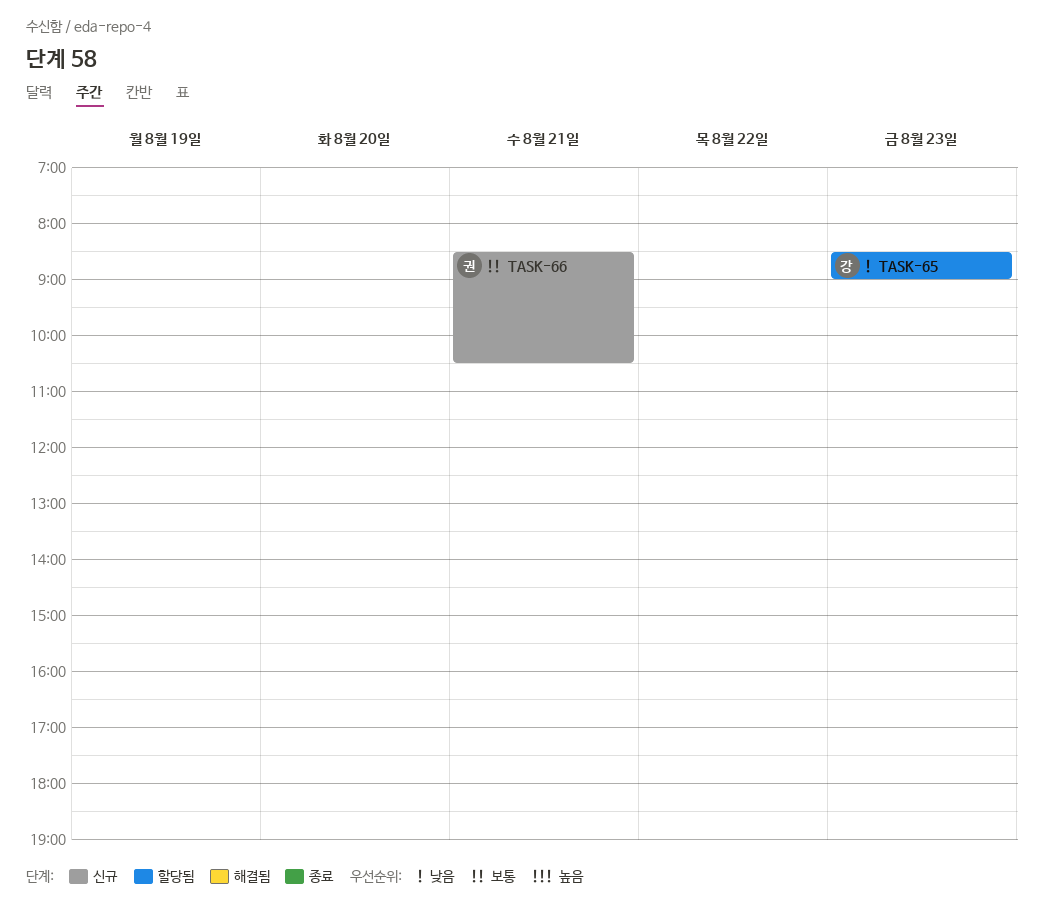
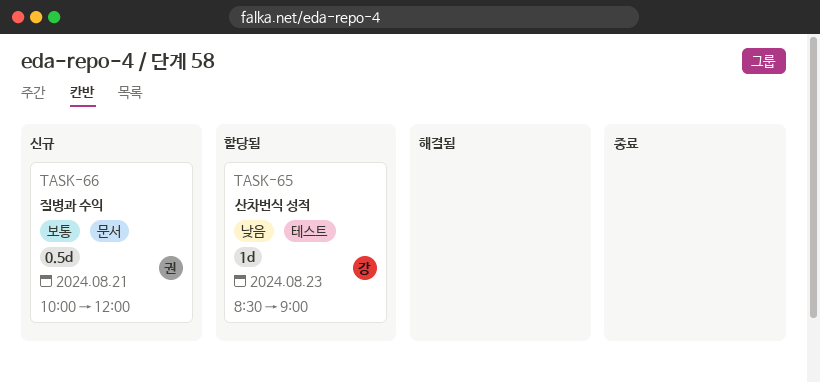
TASK-66, begins: 08:30 -> 10:00
TASK-66, ends: 10:30 -> 12:00

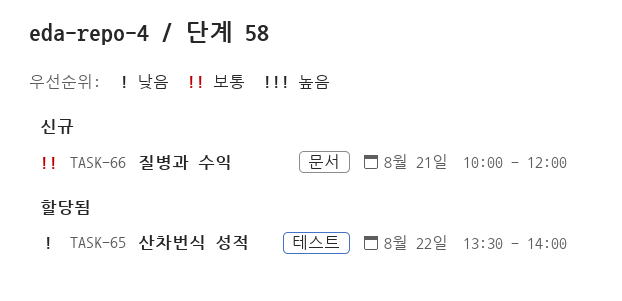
TASK-65, day: Aug 23 -> Aug 22
TASK-65, begins: 08:30 -> 13:30
TASK-65, ends: 09:00 -> 14:00

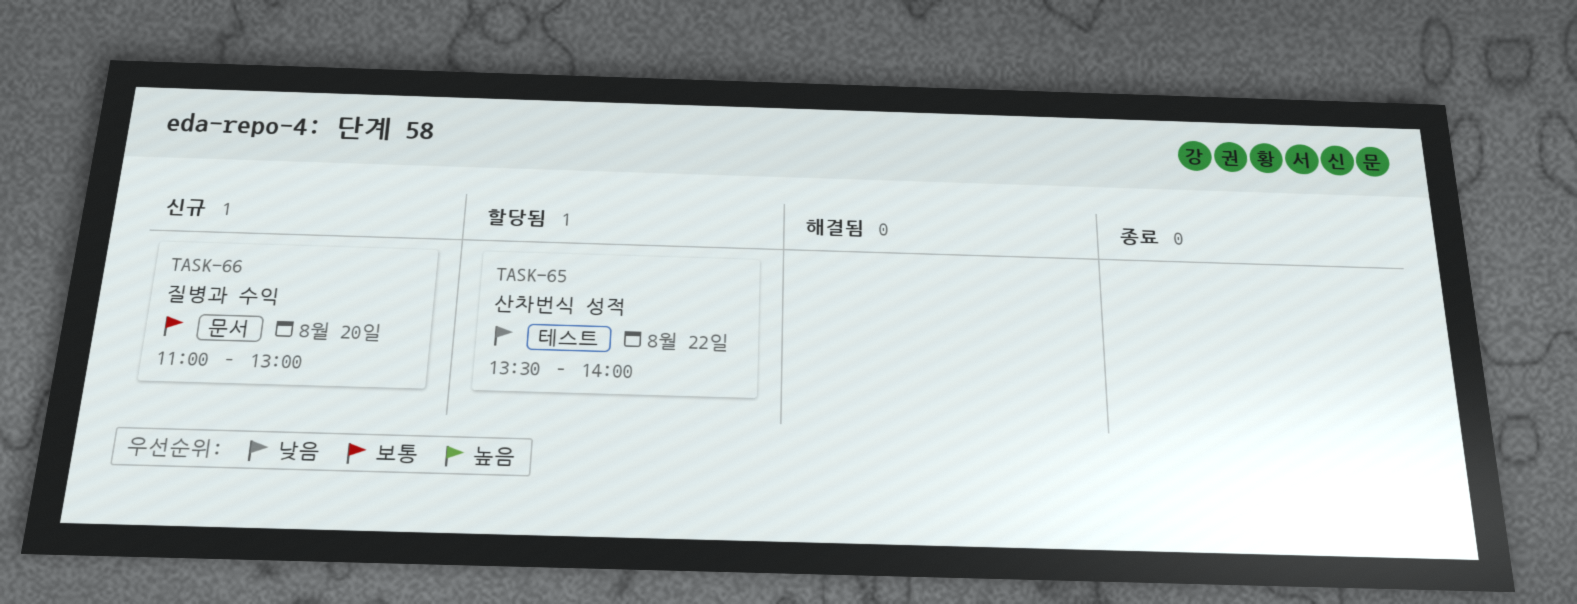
TASK-66, day: Aug 21 -> Aug 20
TASK-66, begins: 10:00 -> 11:00
TASK-66, ends: 12:00 -> 13:00

